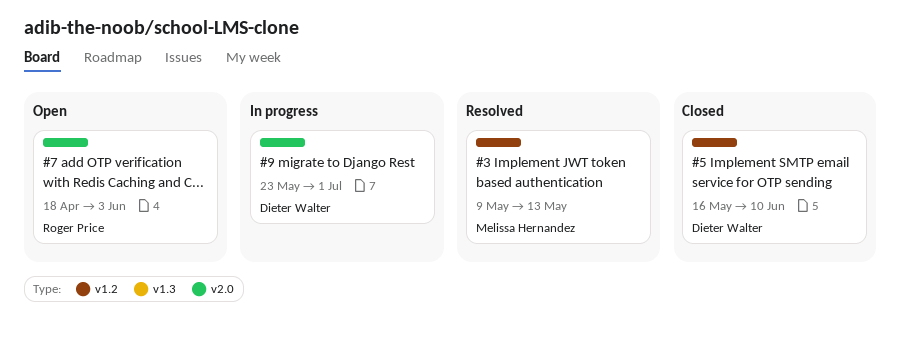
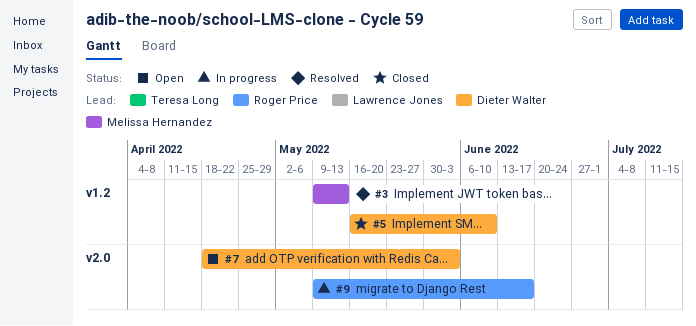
#7, owner: Roger Price -> Dieter Walter
#9, owner: Dieter Walter -> Roger Price
#9, start: May 23 -> May 9
#9, due: Jul 1 -> Jun 17

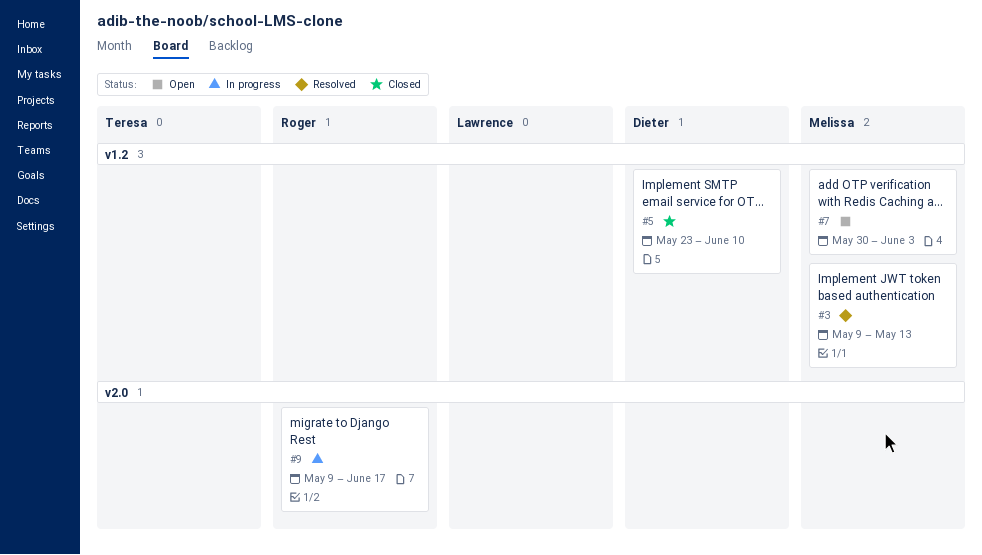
#5, start: May 16 -> May 23
#7, owner: Dieter Walter -> Melissa Hernandez
#7, label: v2.0 -> v1.2
#7, start: Apr 18 -> May 30

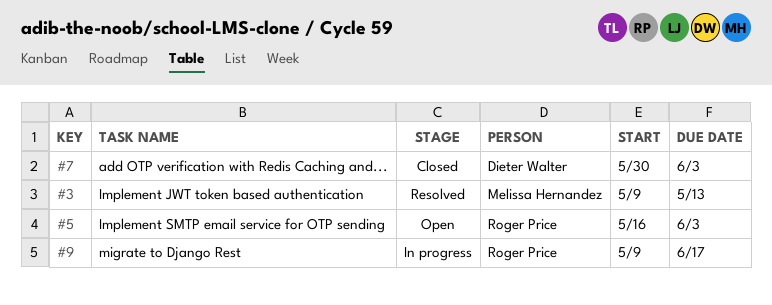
#5, status: Closed -> Open
#5, owner: Dieter Walter -> Roger Price
#5, start: May 23 -> May 16
#5, due: Jun 10 -> Jun 3
#7, status: Open -> Closed
#7, owner: Melissa Hernandez -> Dieter Walter

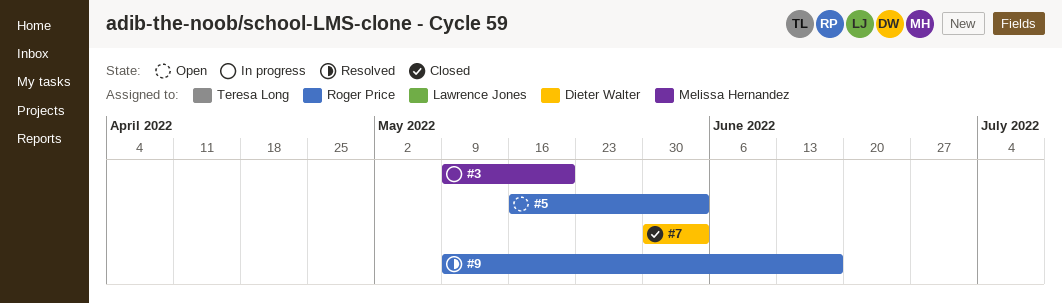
#3, status: Resolved -> In progress
#3, due: May 13 -> May 20
#9, status: In progress -> Resolved

